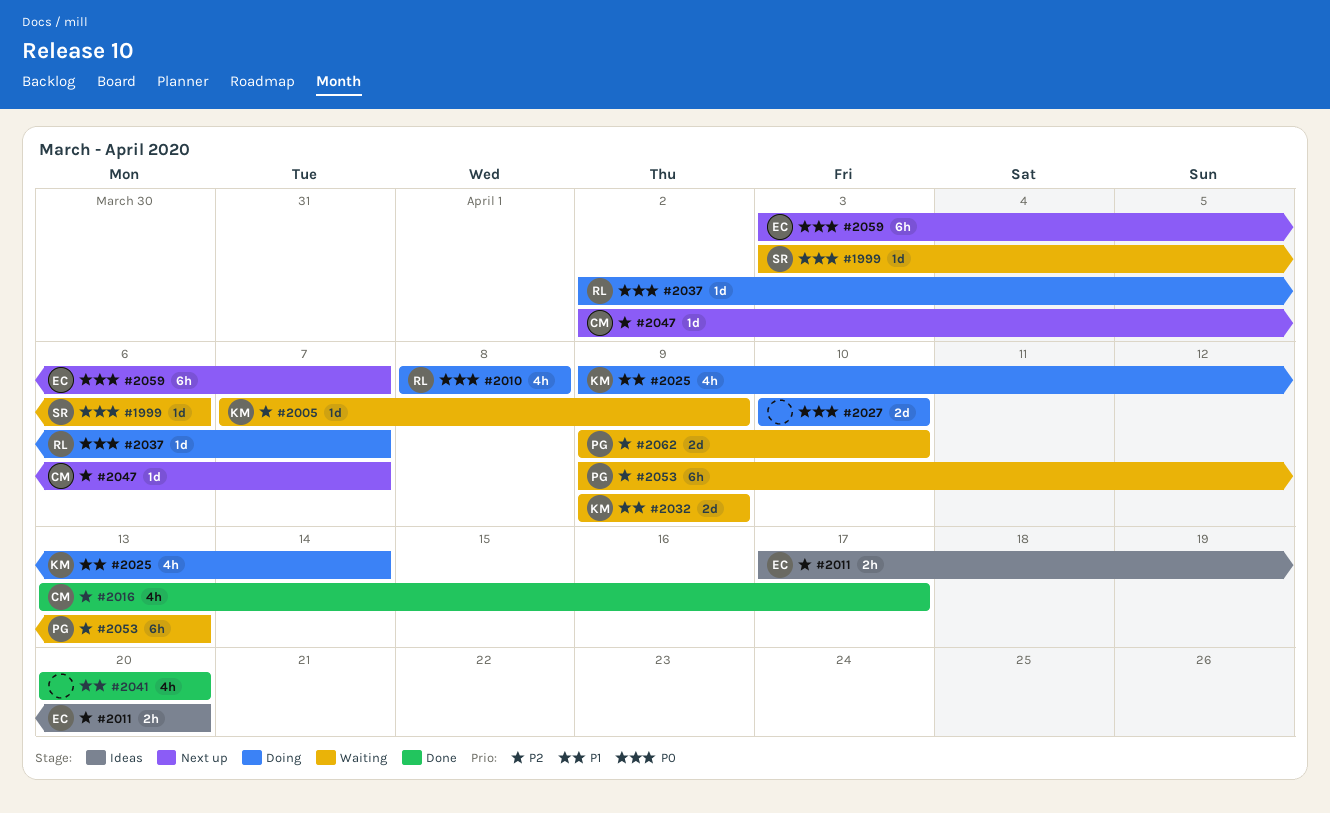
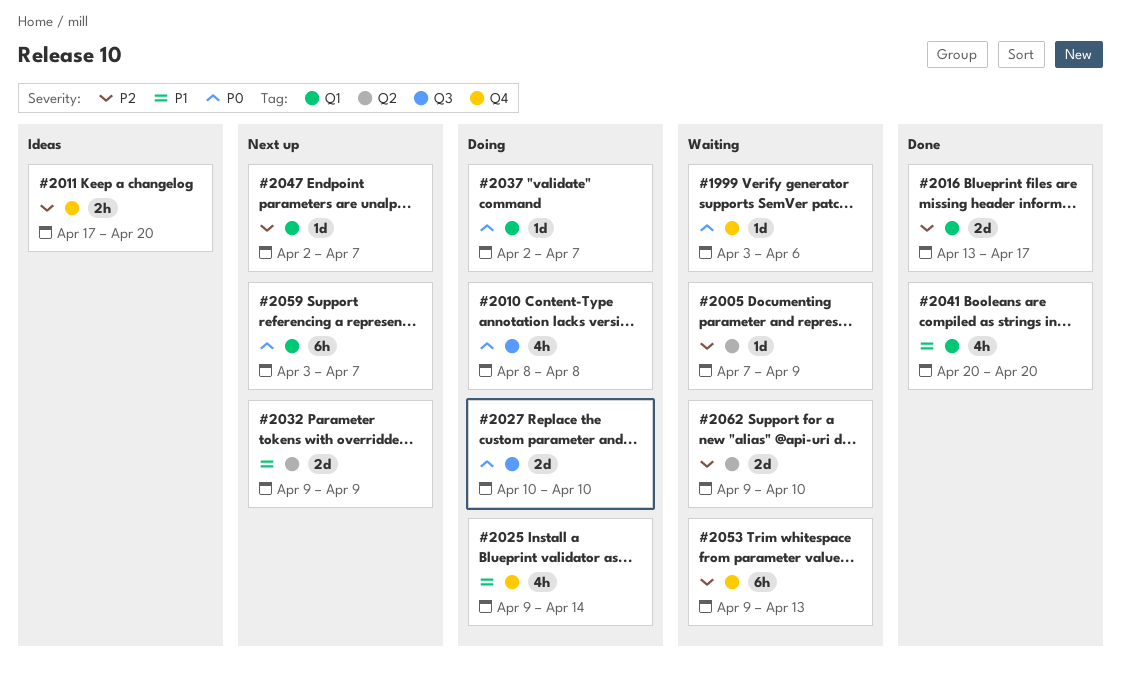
#2016, estimate: 4h -> 2d
#2032, status: Waiting -> Next up

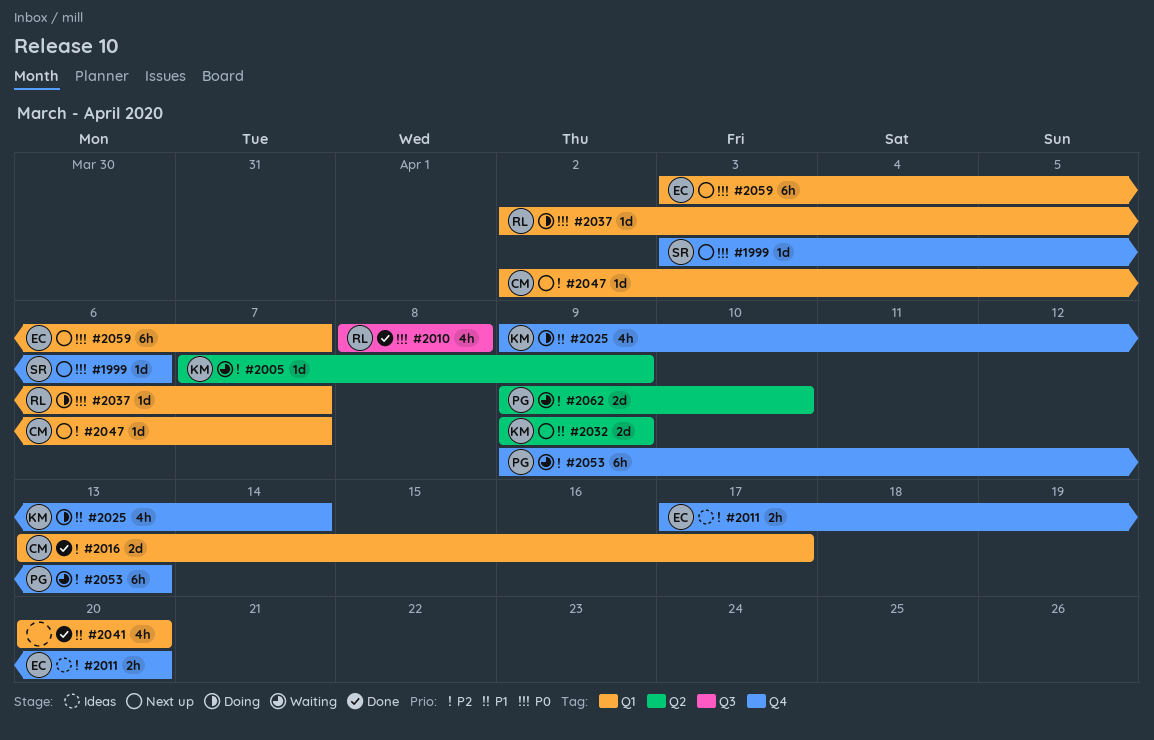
#1999, status: Waiting -> Next up
#2010, status: Doing -> Done
#2027: present -> none

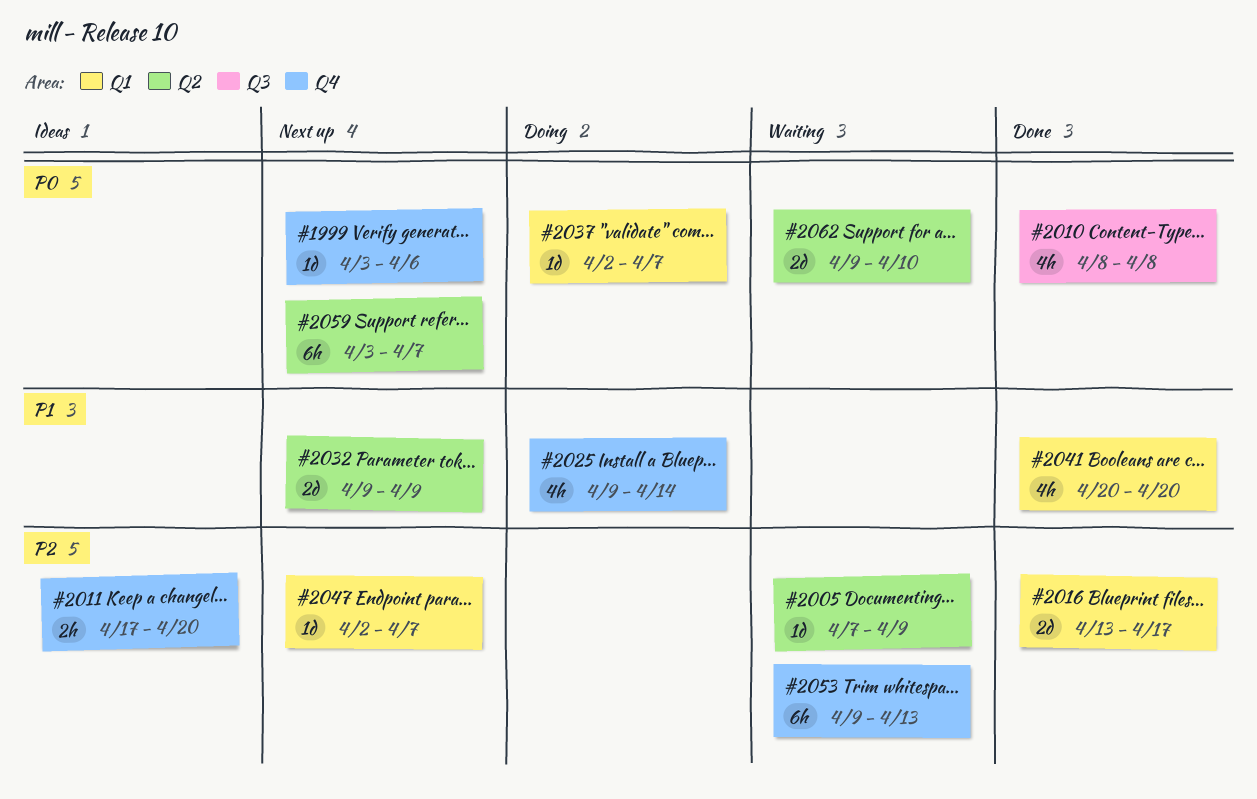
#2059, label: Q1 -> Q2
#2062, priority: P2 -> P0

